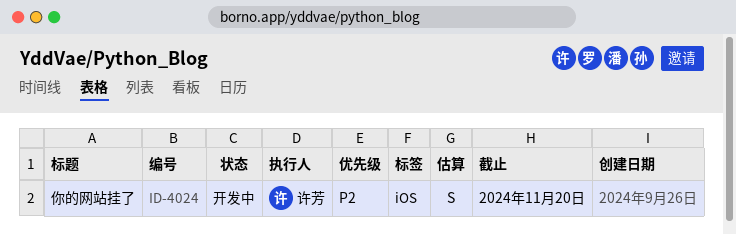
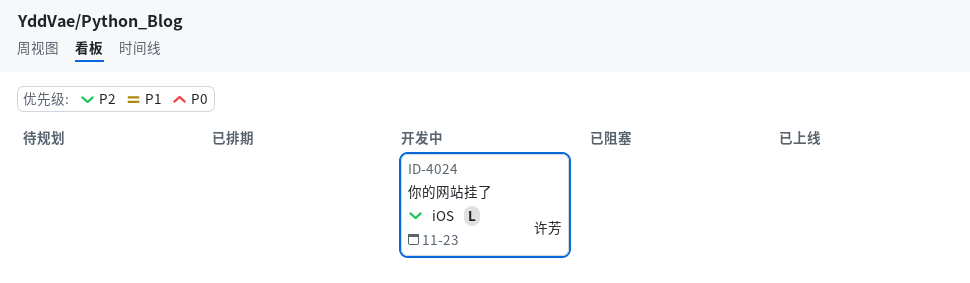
ID-4024, estimate: S -> L
ID-4024, due: Nov 20 -> Nov 23

